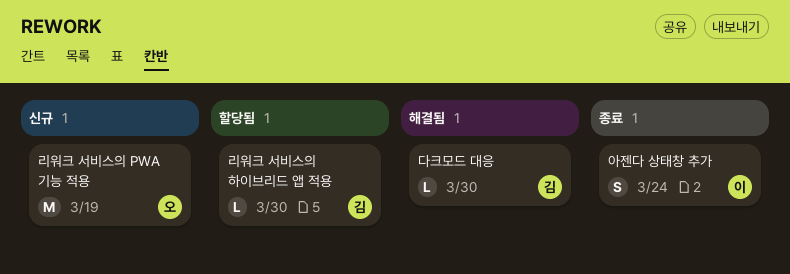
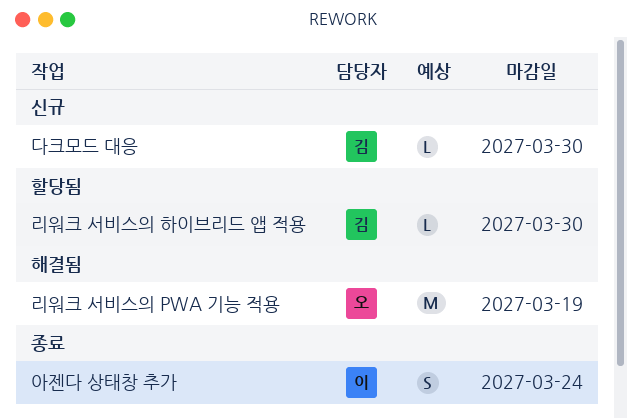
다크모드 대응, status: 해결됨 -> 신규
리워크 서비스의 PWA 기능 적용, status: 신규 -> 해결됨

